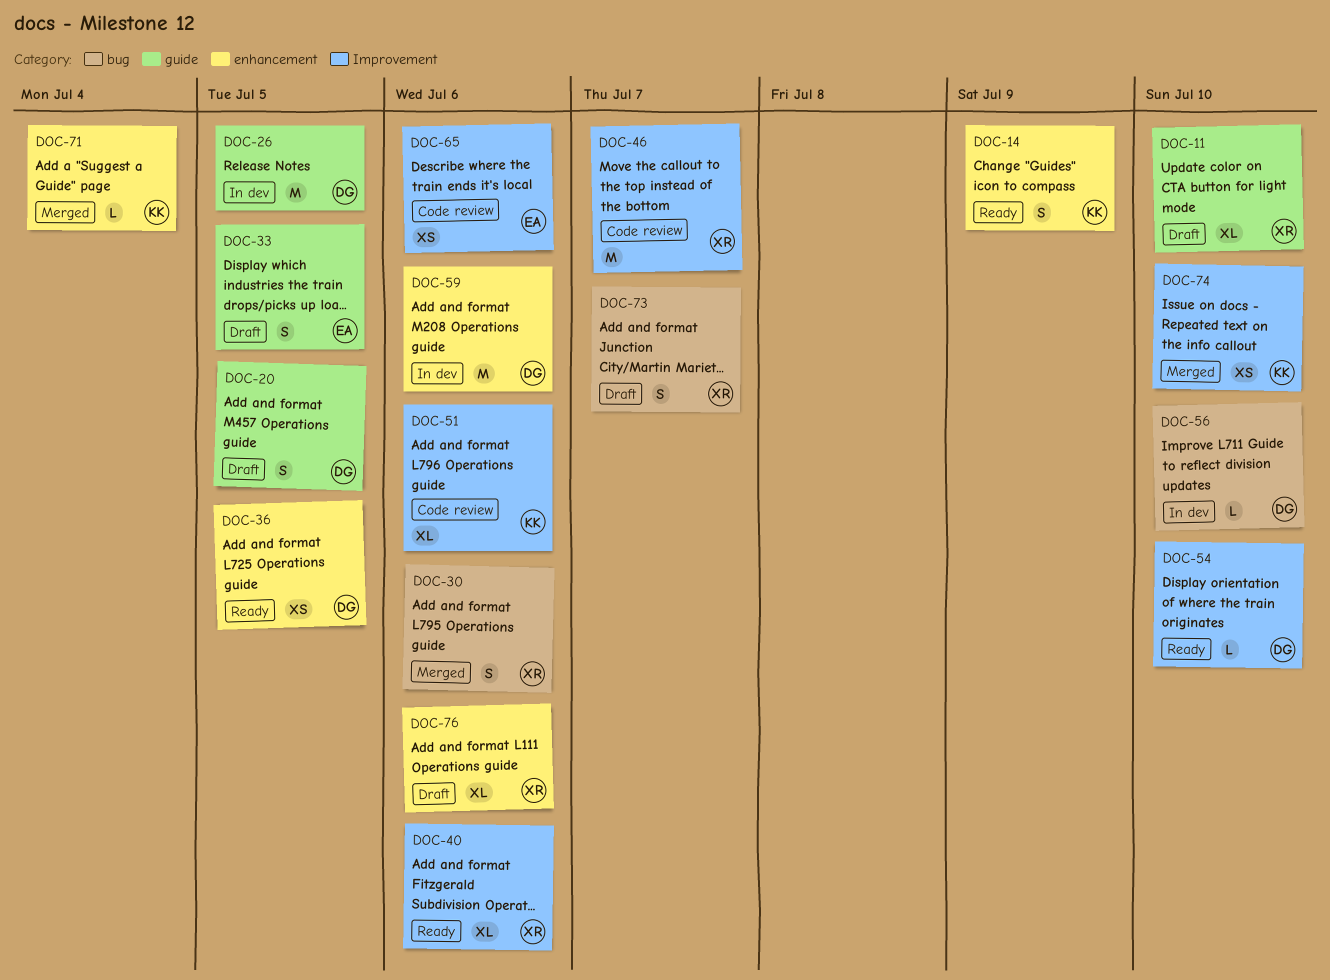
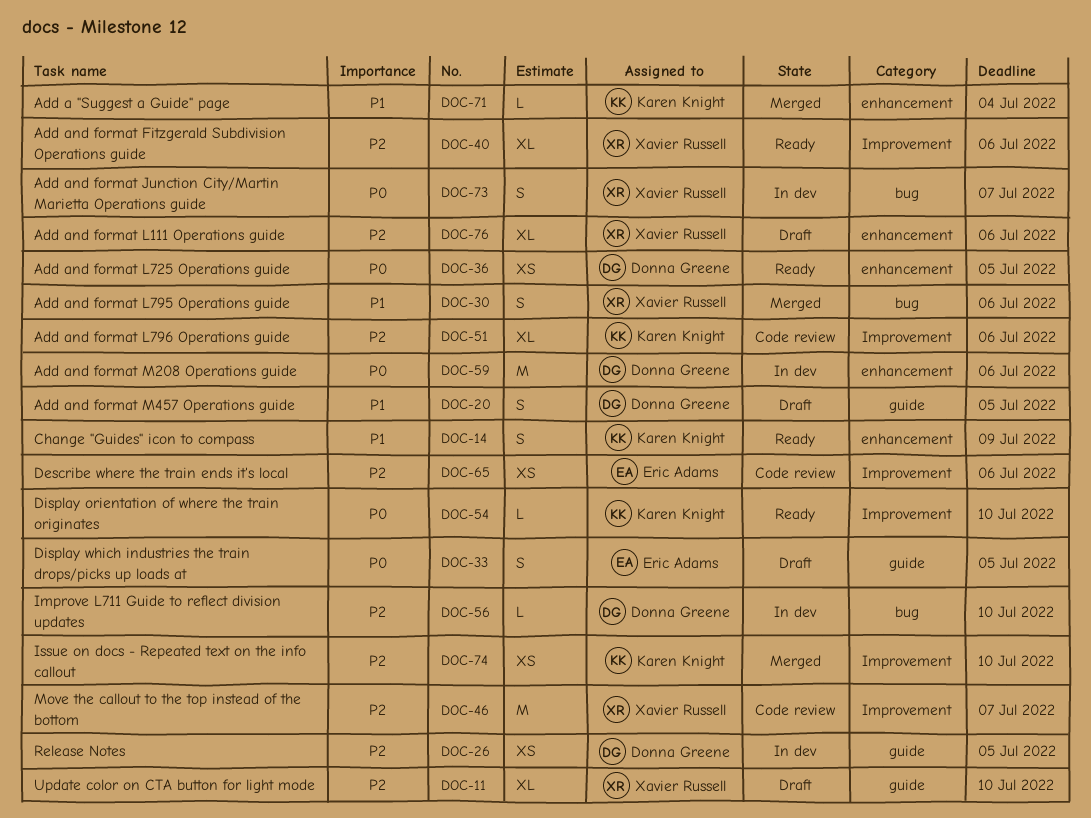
DOC-26, estimate: M -> XS
DOC-54, owner: Donna Greene -> Karen Knight
DOC-73, status: Draft -> In dev

